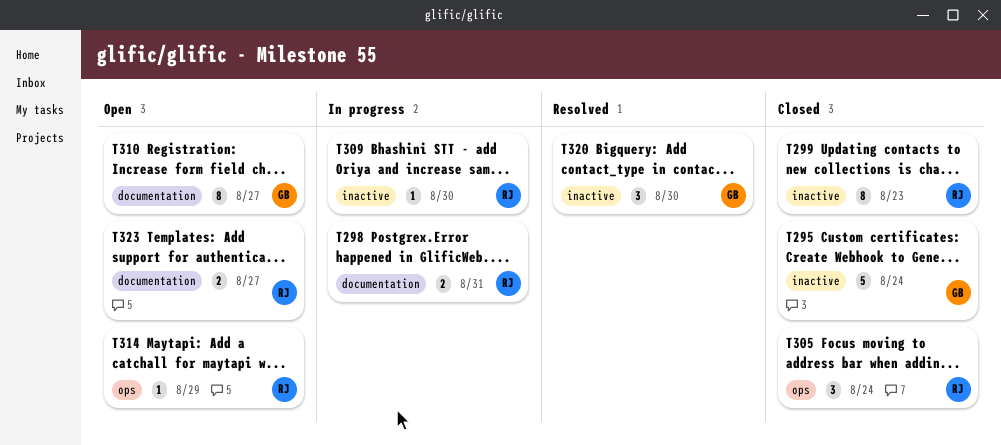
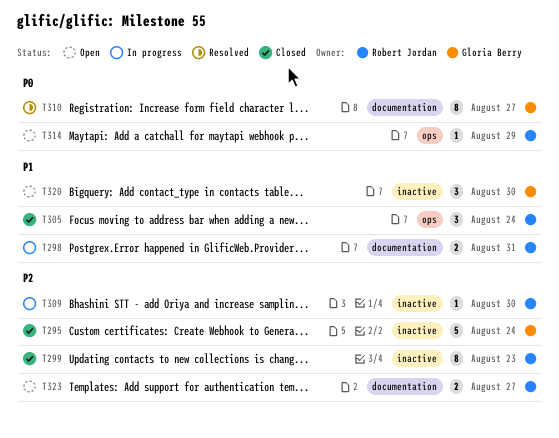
T310, status: Open -> Resolved
T320, status: Resolved -> Open

